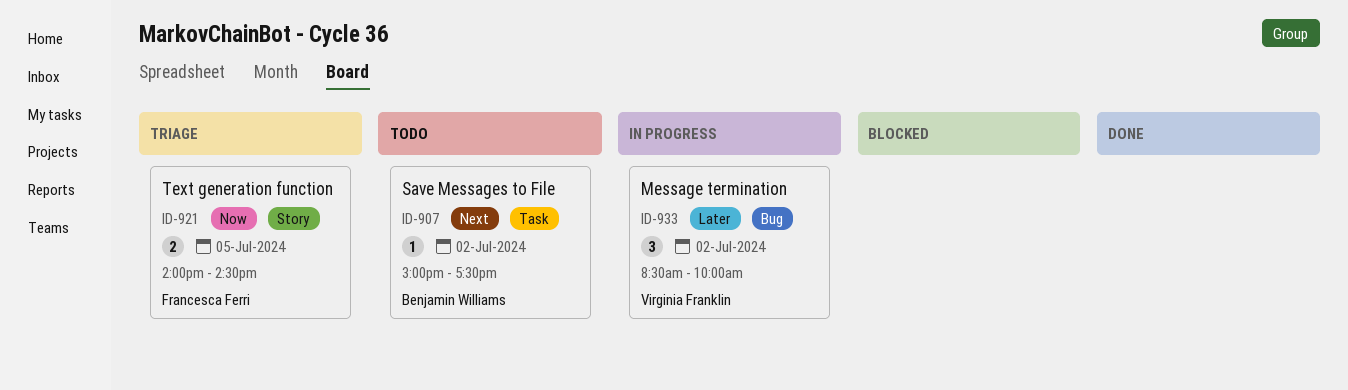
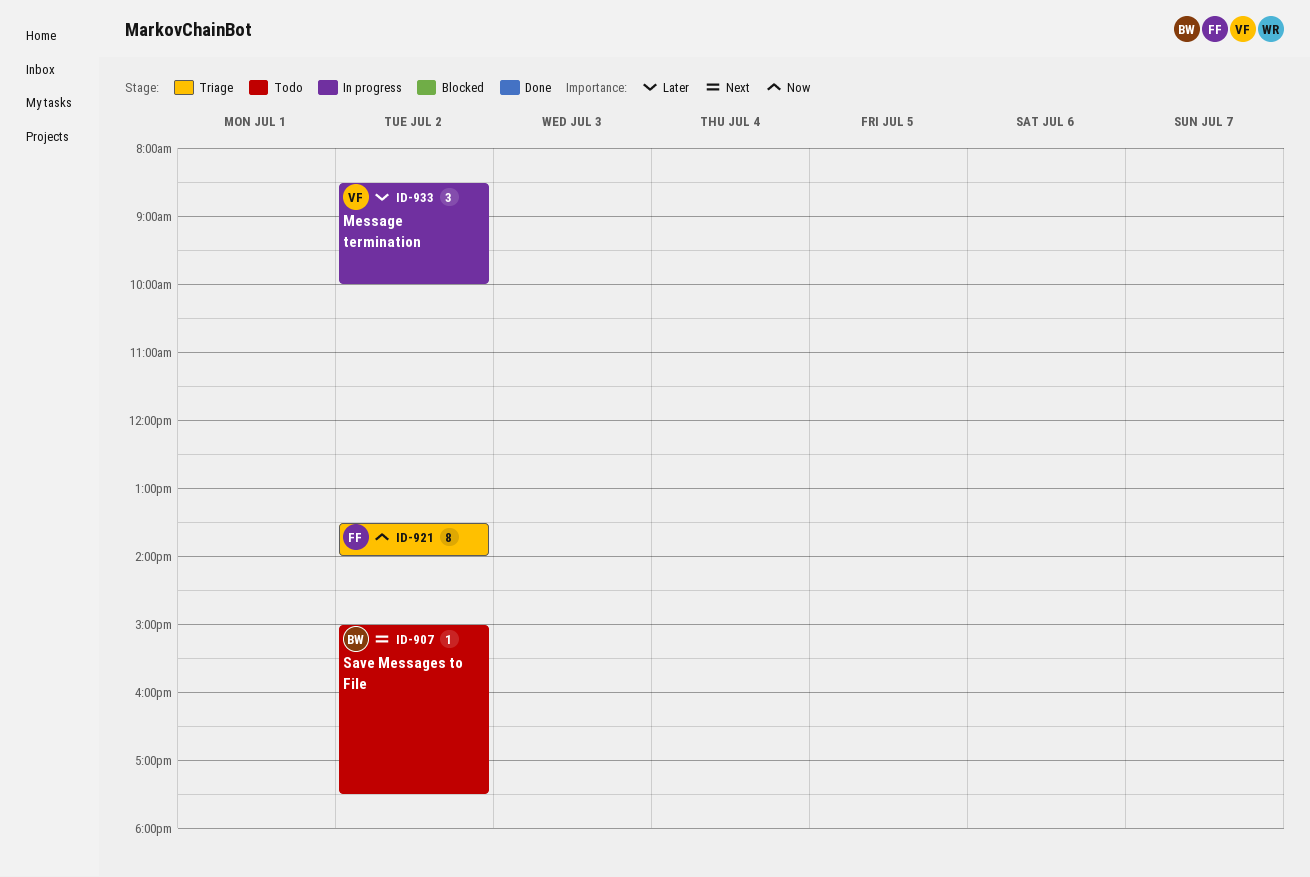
ID-921, estimate: 2 -> 8
ID-921, day: Jul 5 -> Jul 2
ID-921, begins: 14:00 -> 13:30
ID-921, ends: 14:30 -> 14:00

